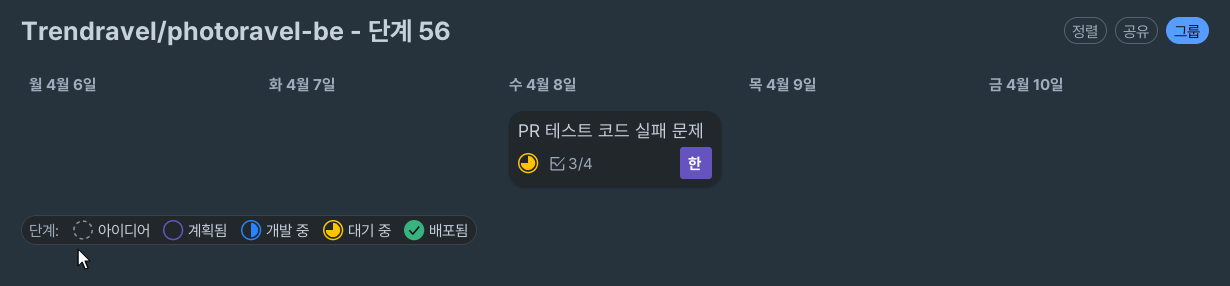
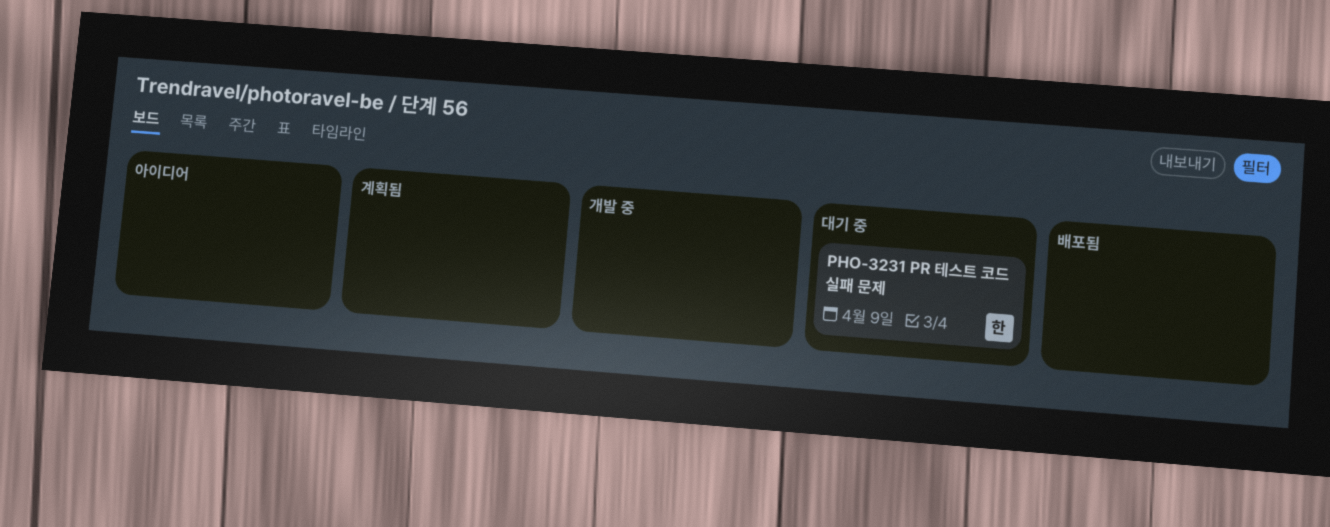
PR 테스트 코드 실패 문제, due: Apr 8 -> Apr 9

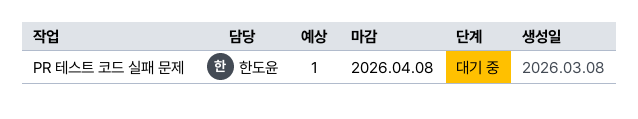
PR 테스트 코드 실패 문제, due: Apr 9 -> Apr 8

